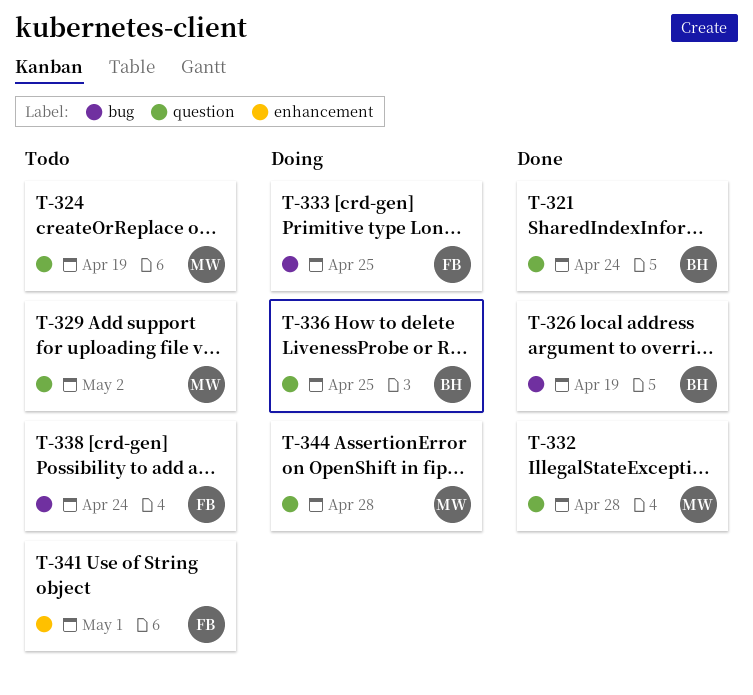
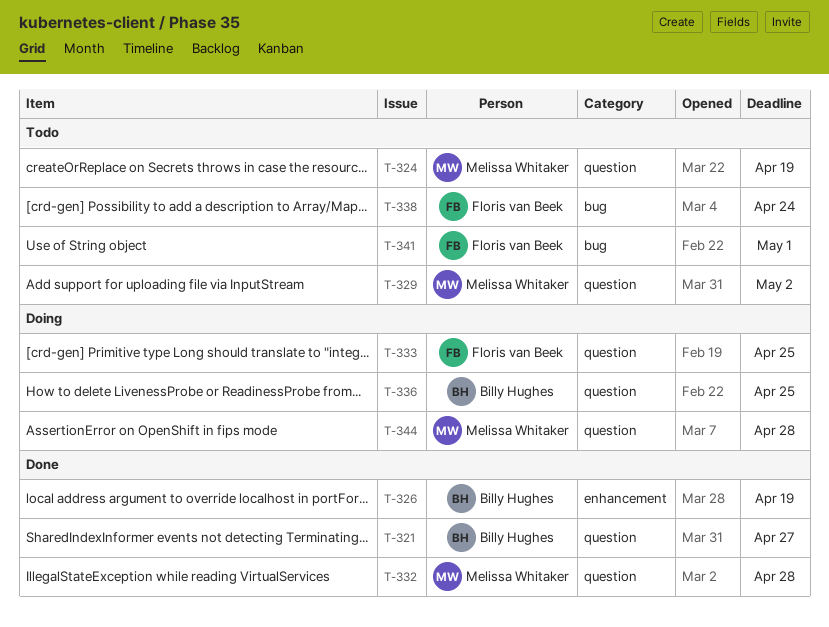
T-321, due: Apr 24 -> Apr 27
T-326, label: bug -> enhancement
T-333, label: bug -> question
T-341, label: enhancement -> bug

